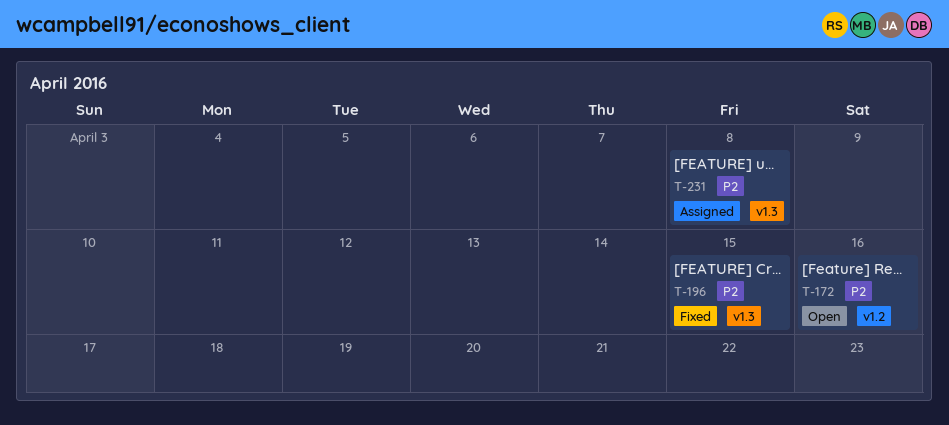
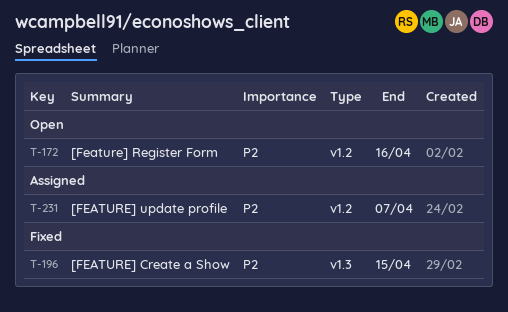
T-231, label: v1.3 -> v1.2
T-231, due: Apr 8 -> Apr 7

